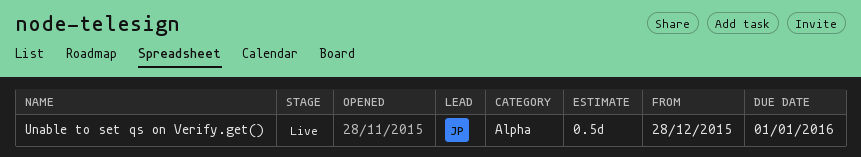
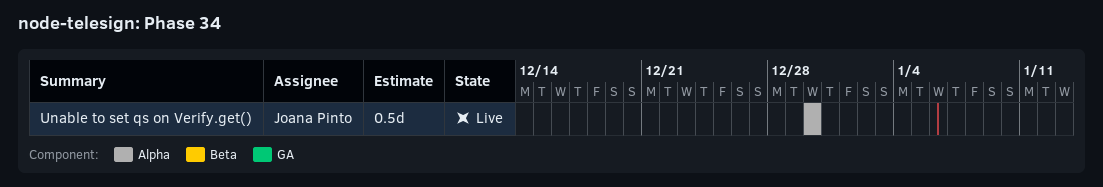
Unable to set qs on Verify.get(), start: Dec 28 -> Dec 30
Unable to set qs on Verify.get(), due: Jan 1 -> Dec 30

